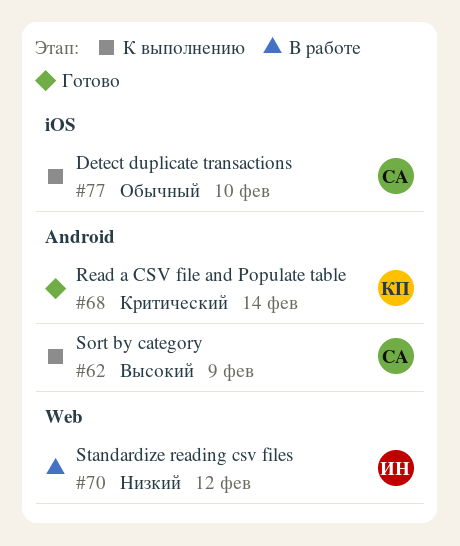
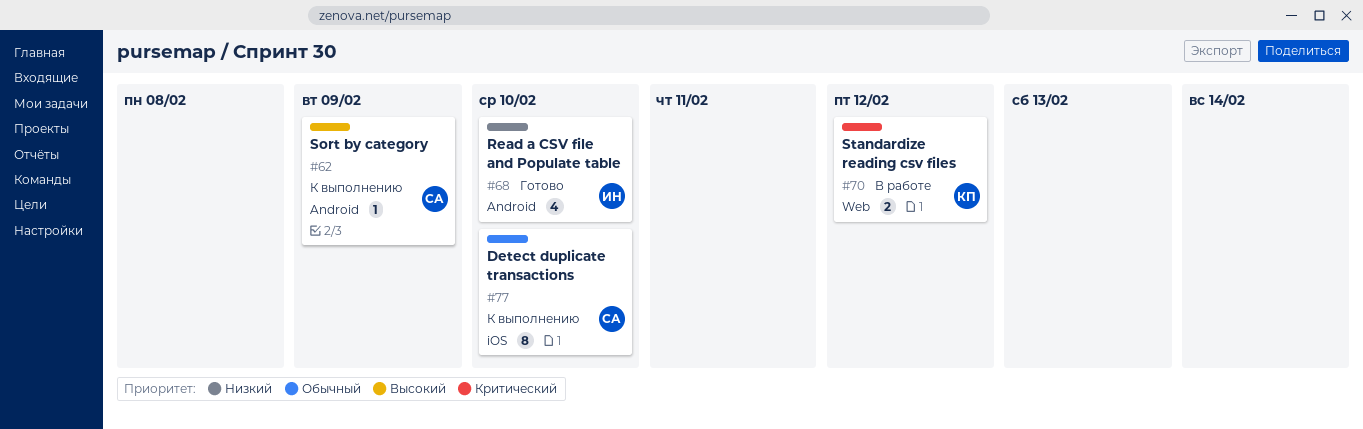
#68, owner: КП -> ИН
#68, priority: Критический -> Низкий
#68, due: Feb 14 -> Feb 10
#70, owner: ИН -> КП
#70, priority: Низкий -> Критический

